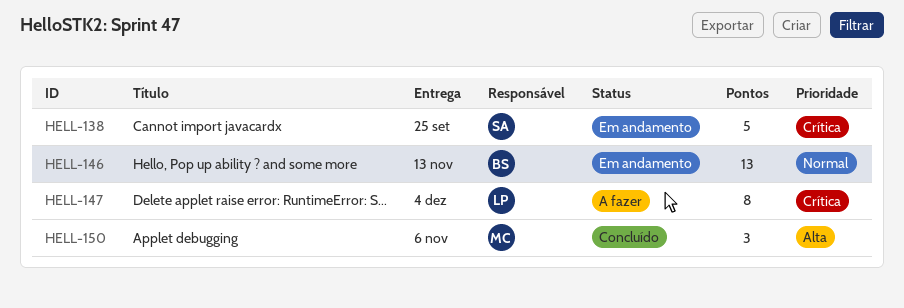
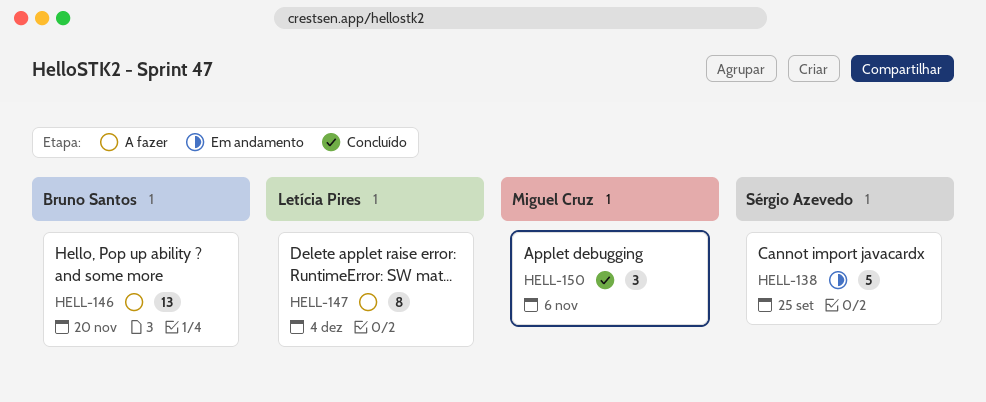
HELL-146, status: Em andamento -> A fazer
HELL-146, due: Nov 13 -> Nov 20

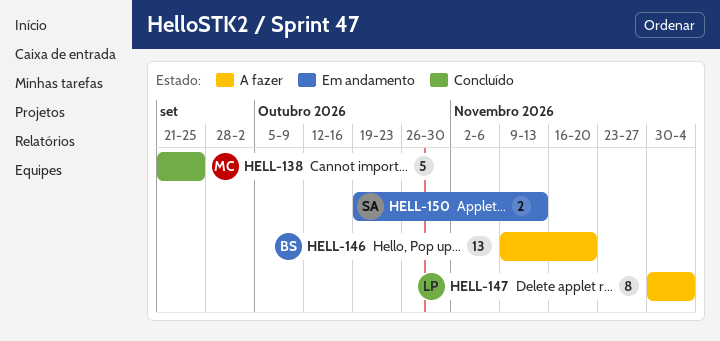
HELL-138, status: Em andamento -> Concluído
HELL-138, owner: Sérgio Azevedo -> Miguel Cruz
HELL-150, status: Concluído -> Em andamento
HELL-150, owner: Miguel Cruz -> Sérgio Azevedo
HELL-150, estimate: 3 -> 2
HELL-150, due: Nov 6 -> Nov 13

